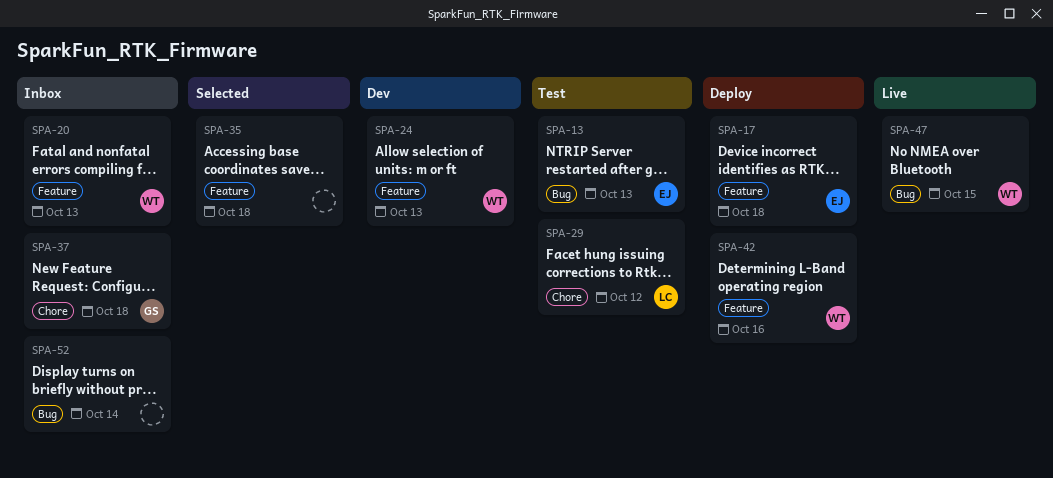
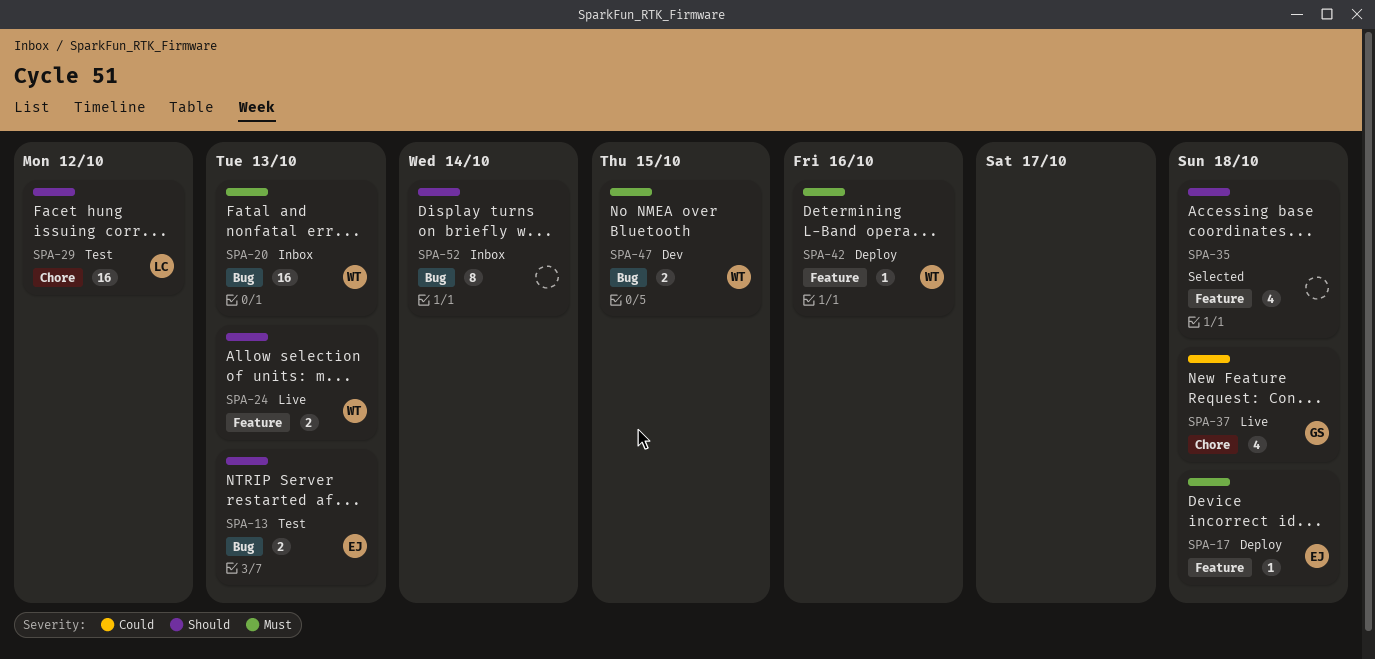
SPA-20, label: Feature -> Bug
SPA-24, status: Dev -> Live
SPA-37, status: Inbox -> Live
SPA-47, status: Live -> Dev

